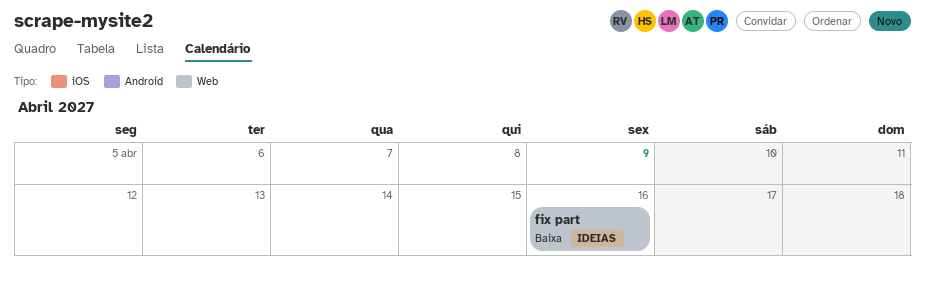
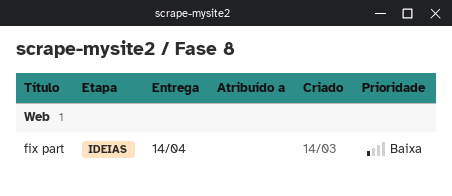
fix part, due: Apr 16 -> Apr 14

